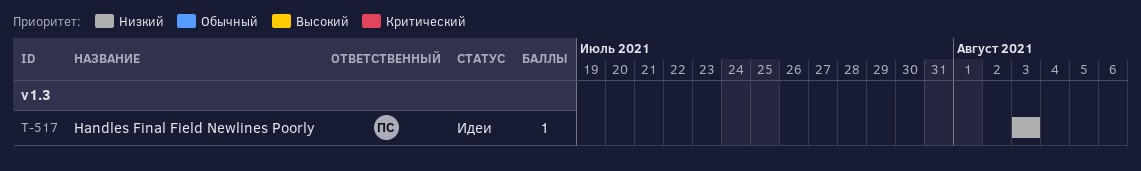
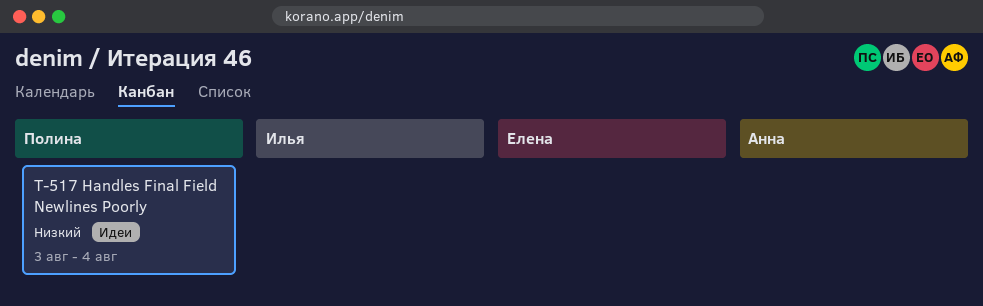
T-517, due: Aug 3 -> Aug 4

